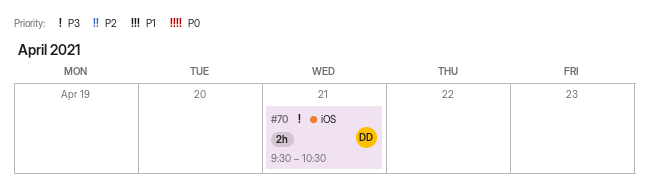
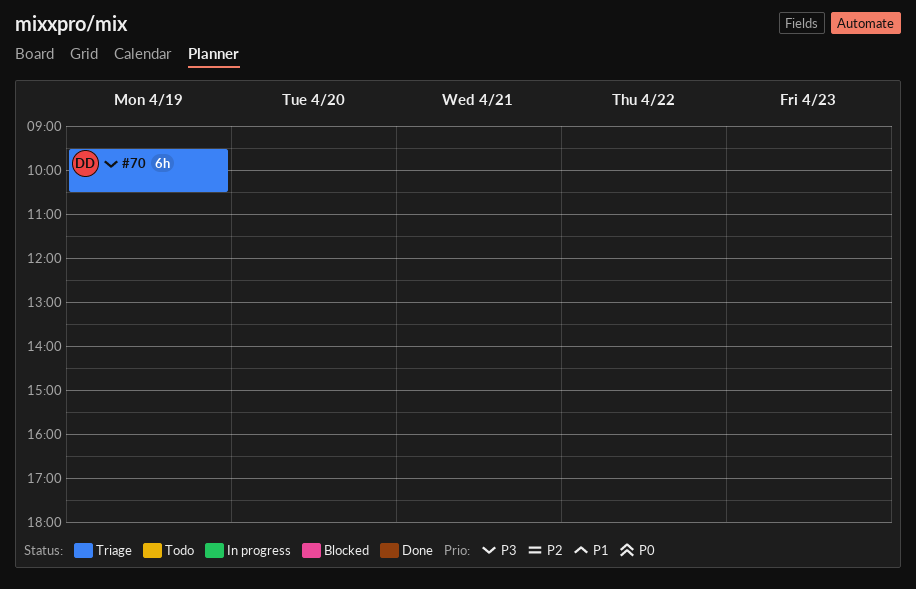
#70, estimate: 2h -> 6h
#70, day: Apr 21 -> Apr 19

